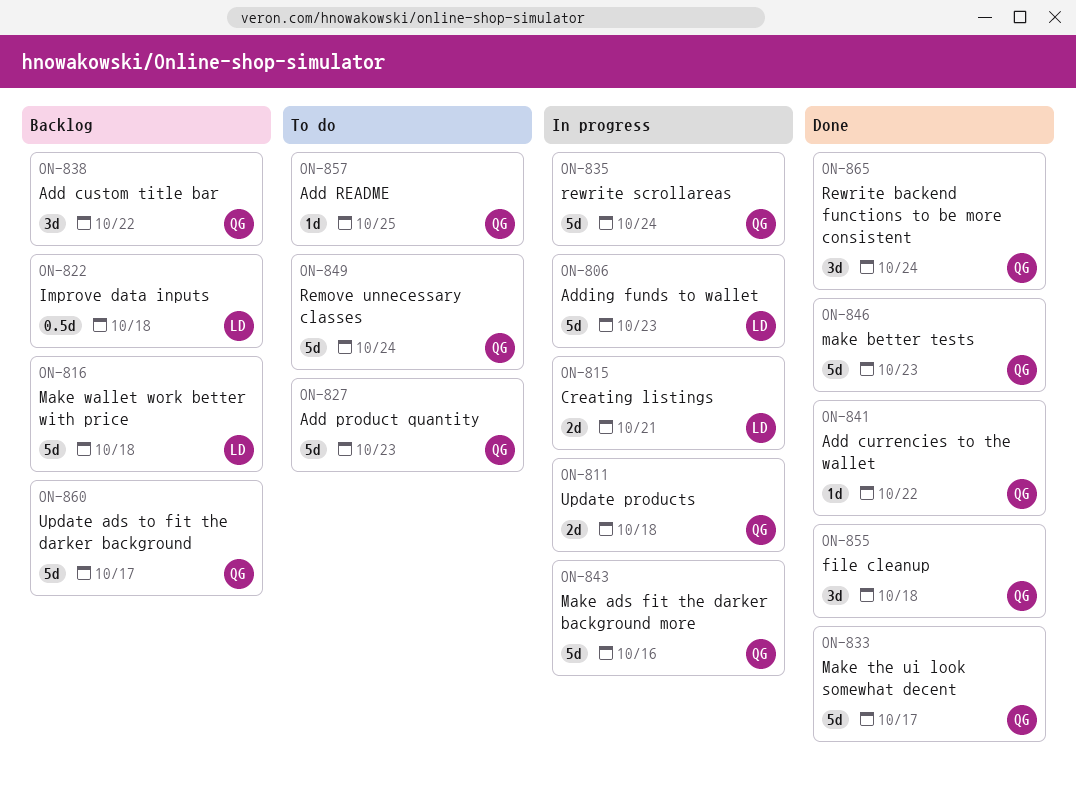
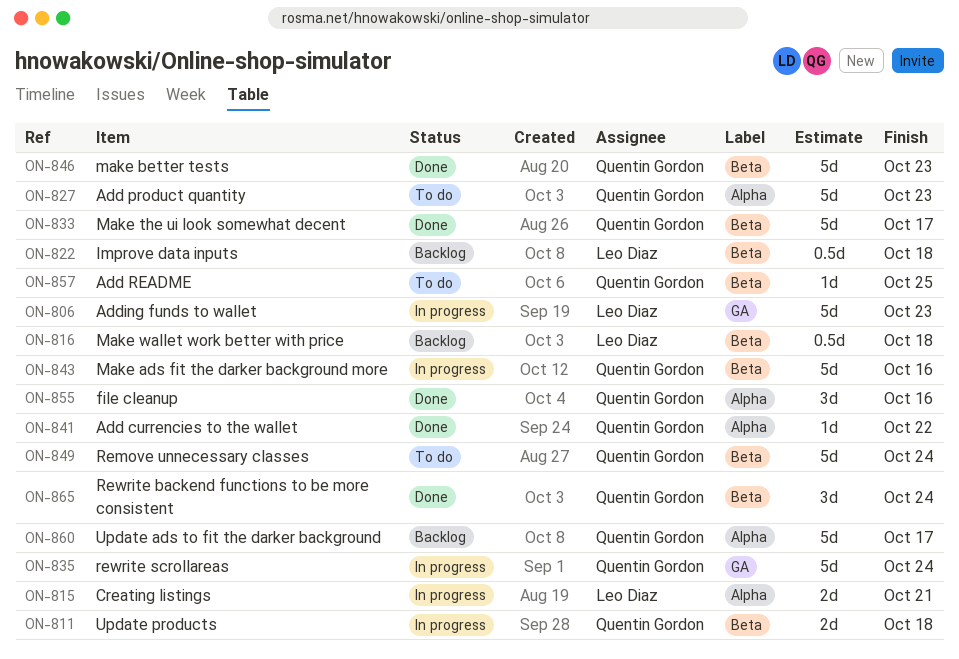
ON-816, estimate: 5d -> 0.5d
ON-838: present -> none
ON-855, due: Oct 18 -> Oct 16

